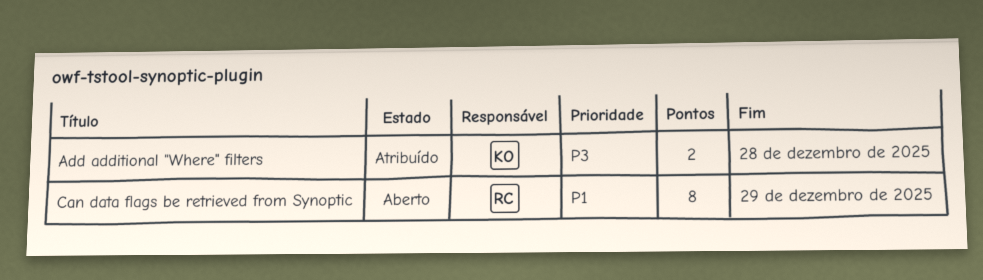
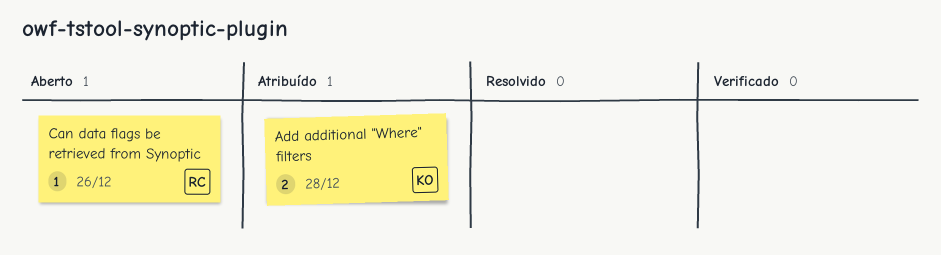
Can data flags be retrieved from Synoptic, estimate: 8 -> 1
Can data flags be retrieved from Synoptic, due: Dec 29 -> Dec 26

